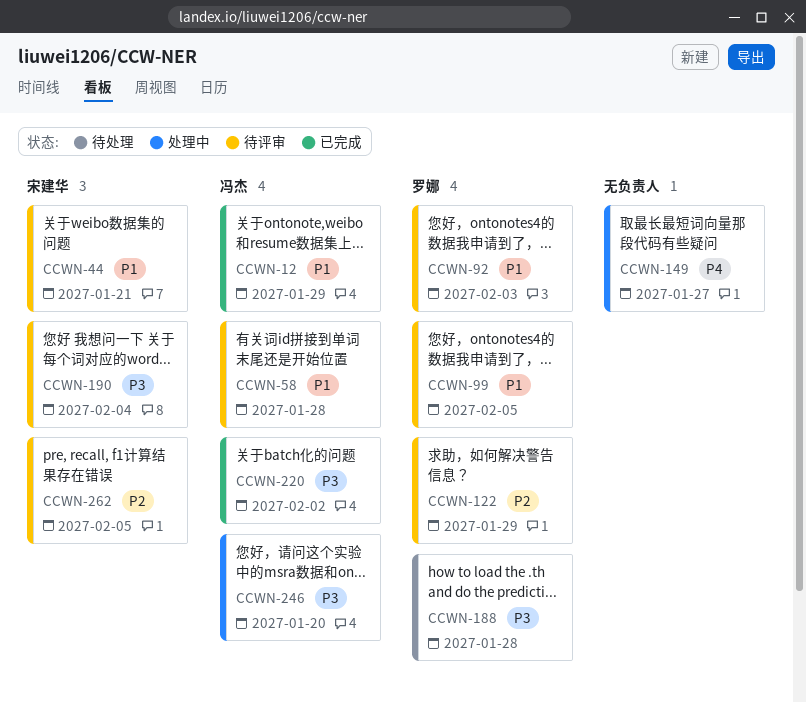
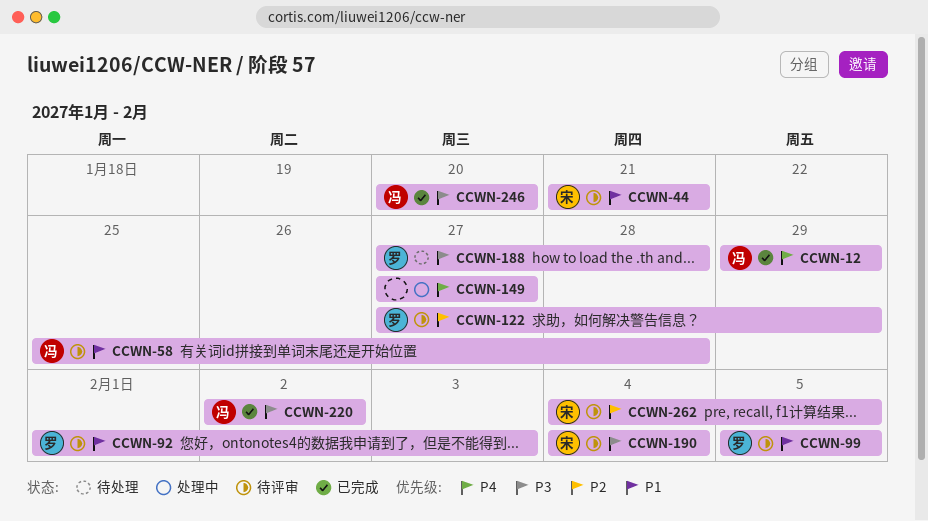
CCWN-12, priority: P1 -> P4
CCWN-246, status: 处理中 -> 已完成

